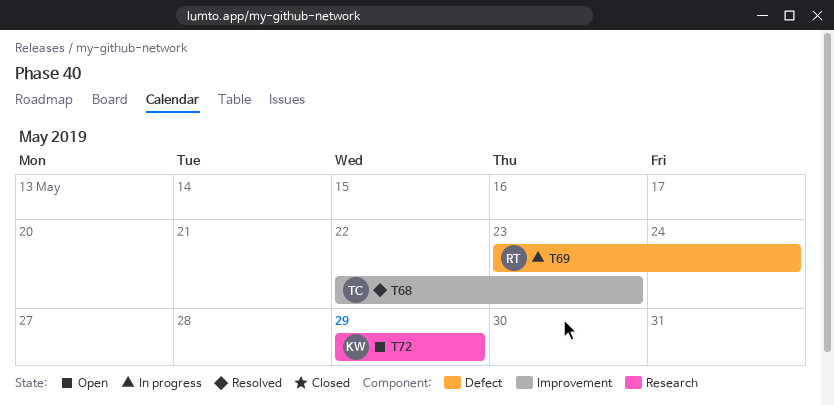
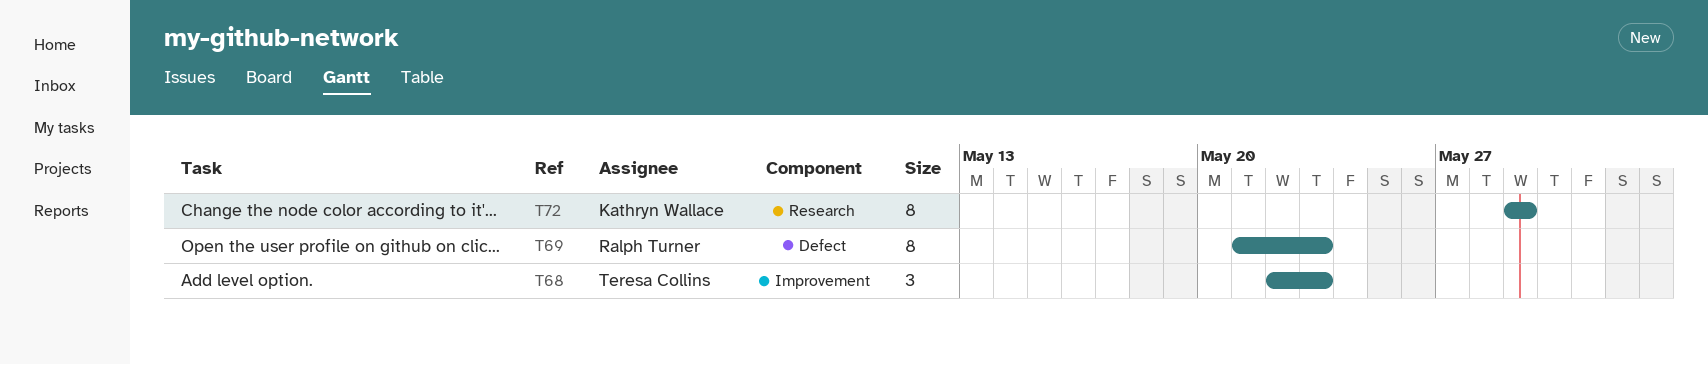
T69, start: May 23 -> May 21
T69, due: May 24 -> May 23

